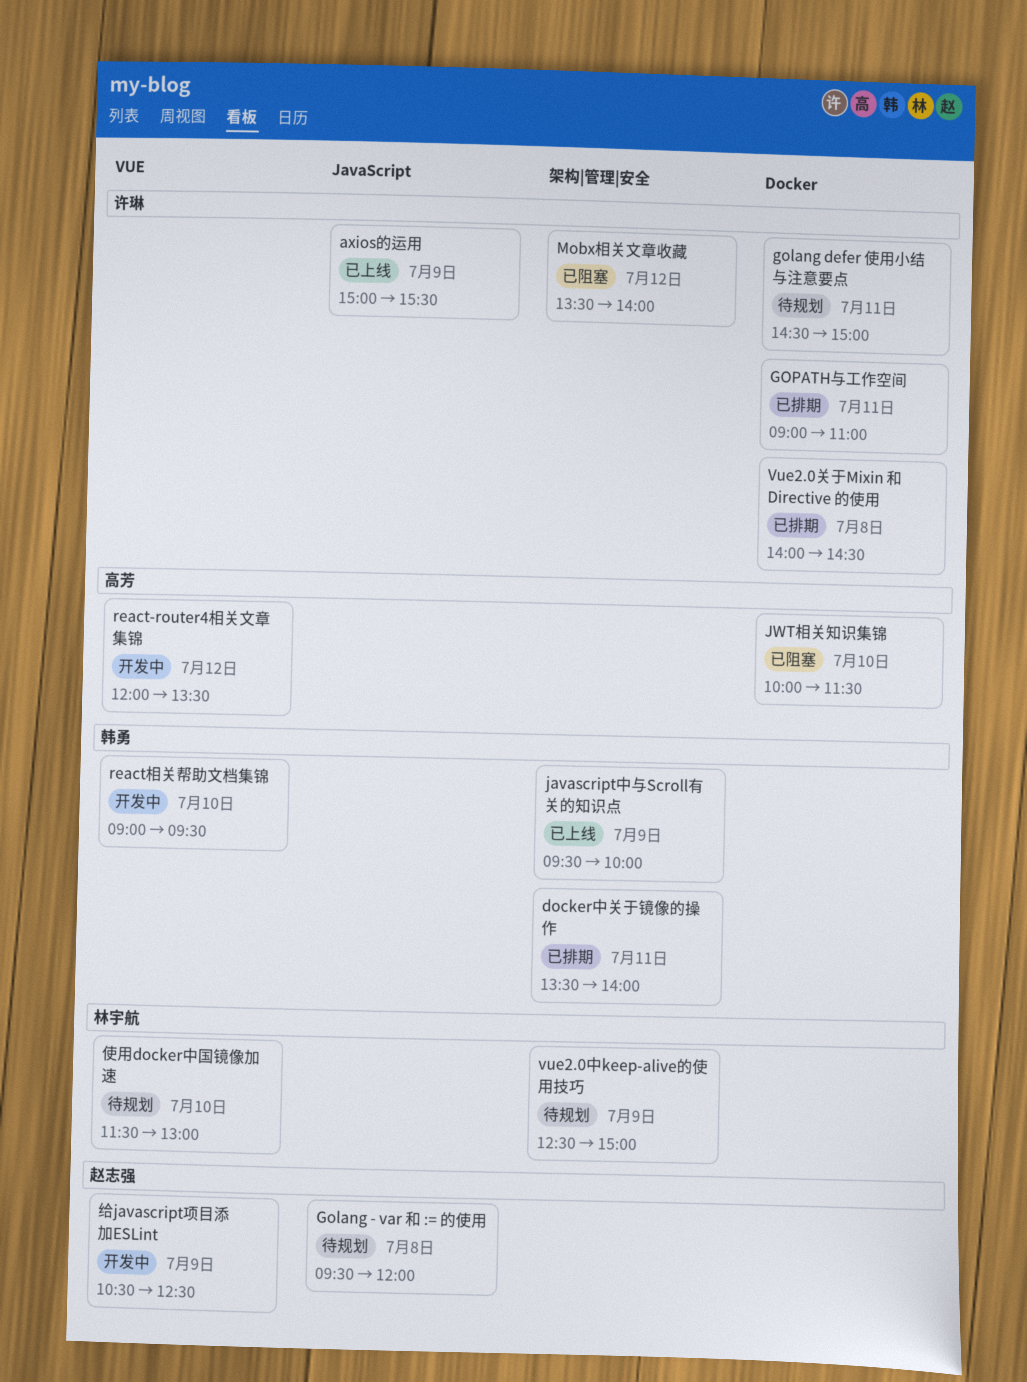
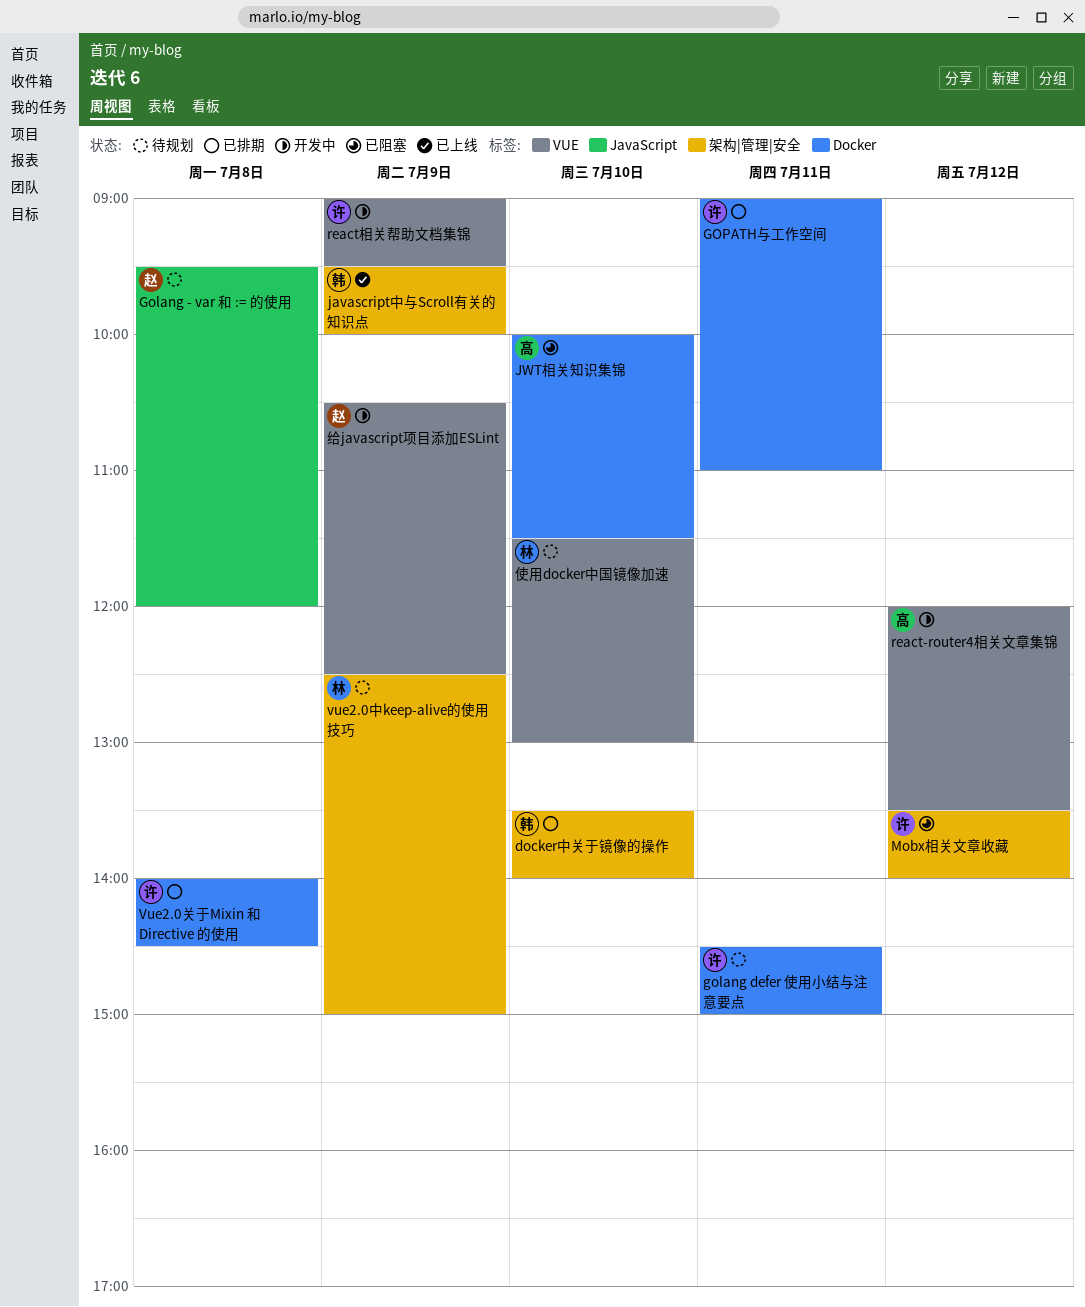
axios的运用: present -> none
docker中关于镜像的操作, day: Jul 11 -> Jul 10
react相关帮助文档集锦, owner: 韩勇 -> 许琳
react相关帮助文档集锦, day: Jul 10 -> Jul 9

